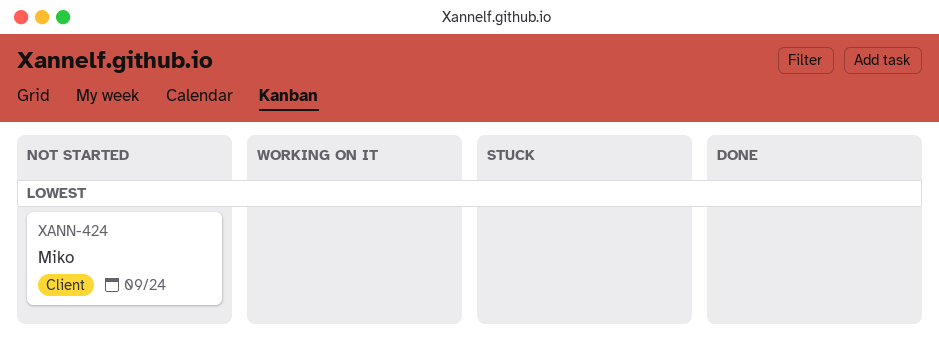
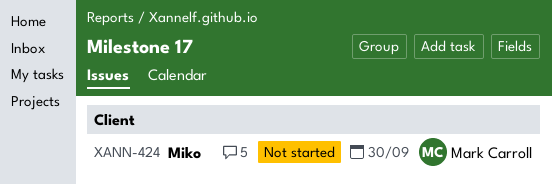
XANN-424, due: Sep 24 -> Sep 30

